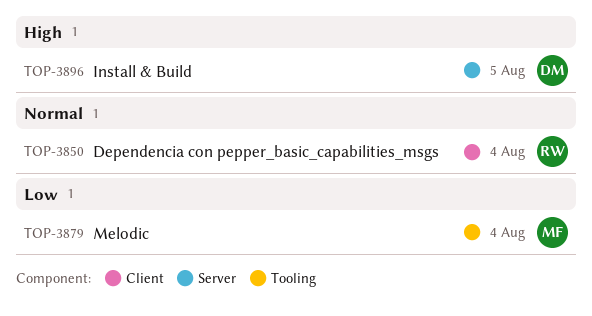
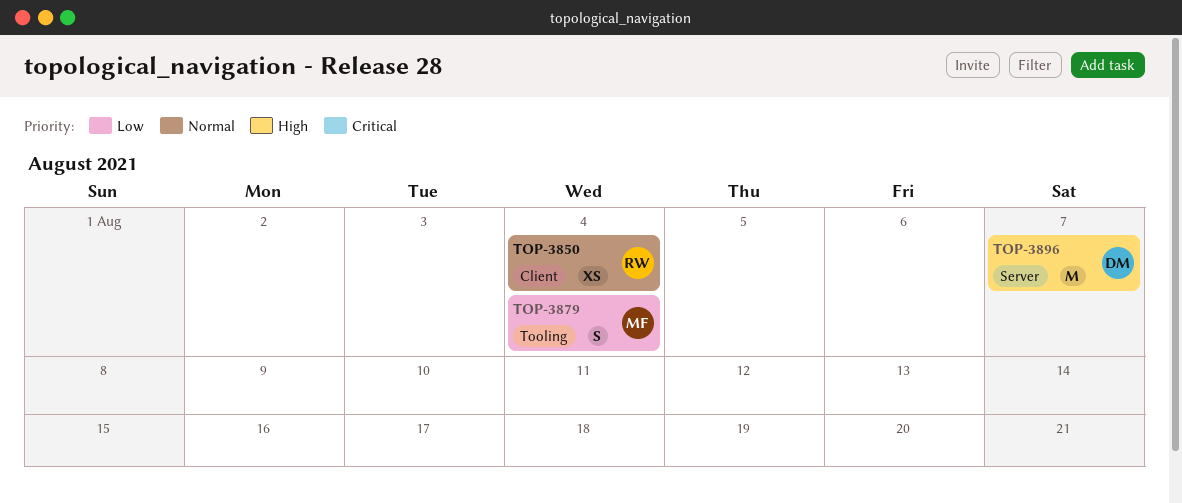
TOP-3896, due: Aug 5 -> Aug 7

